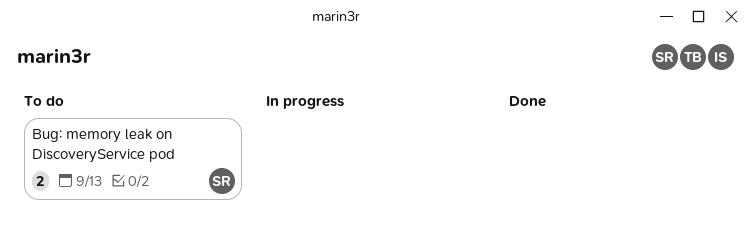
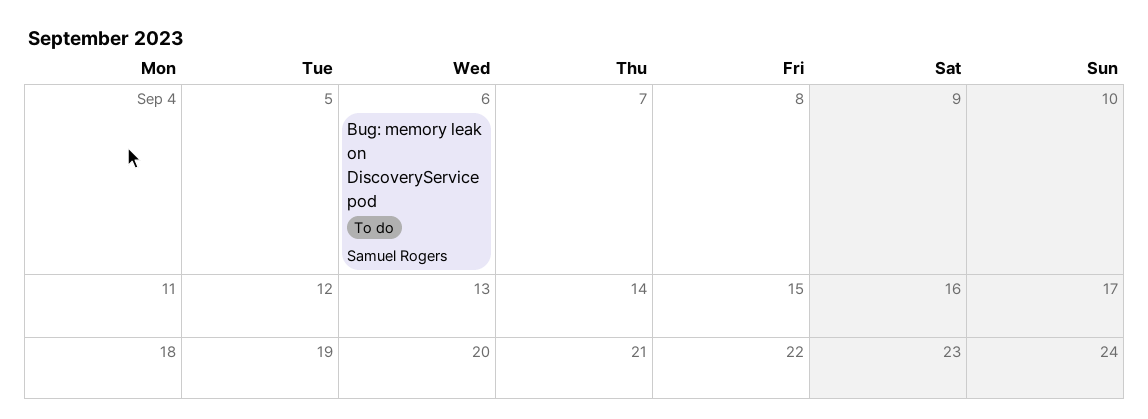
Bug: memory leak on DiscoveryService pod, due: Sep 13 -> Sep 6

